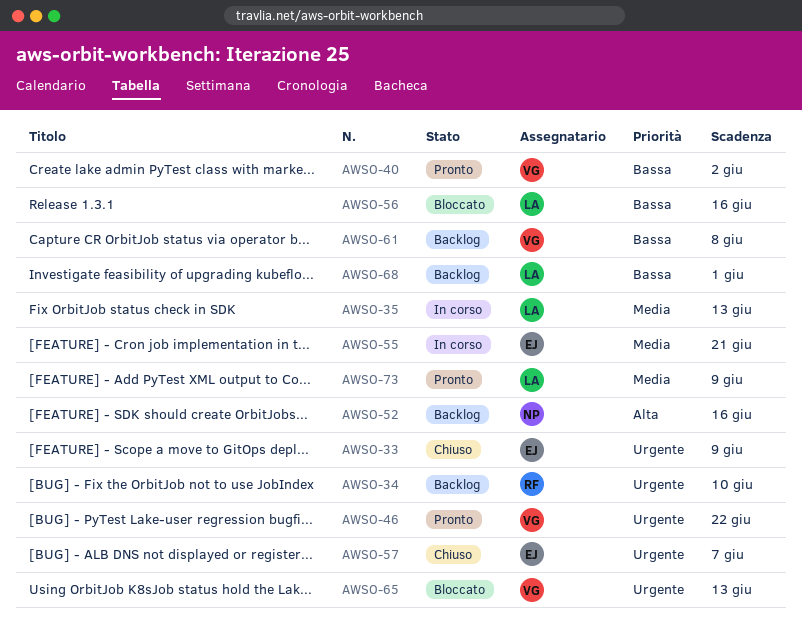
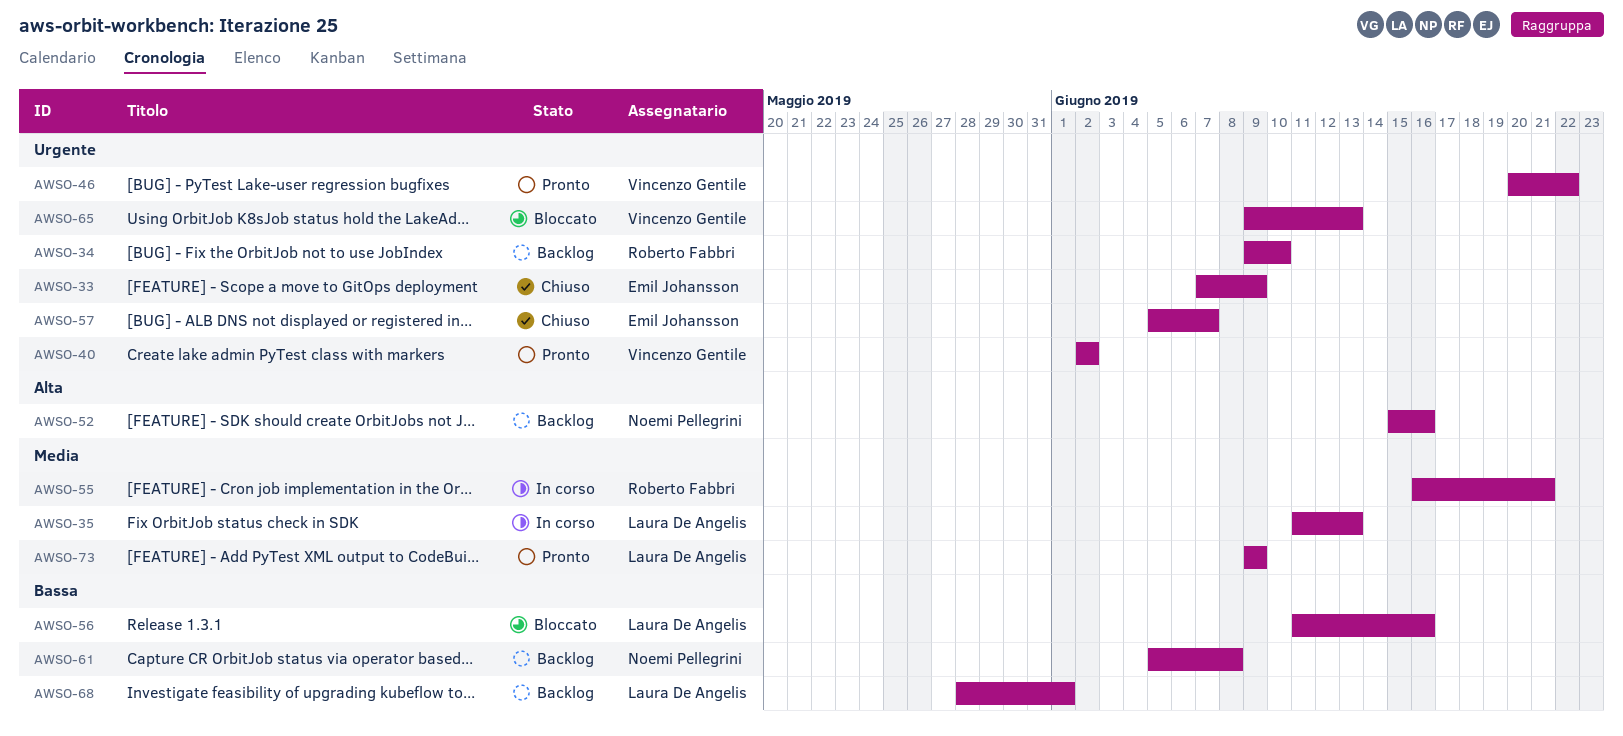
AWSO-40, priority: Bassa -> Urgente
AWSO-55, owner: Emil Johansson -> Roberto Fabbri
AWSO-61, owner: Vincenzo Gentile -> Noemi Pellegrini

